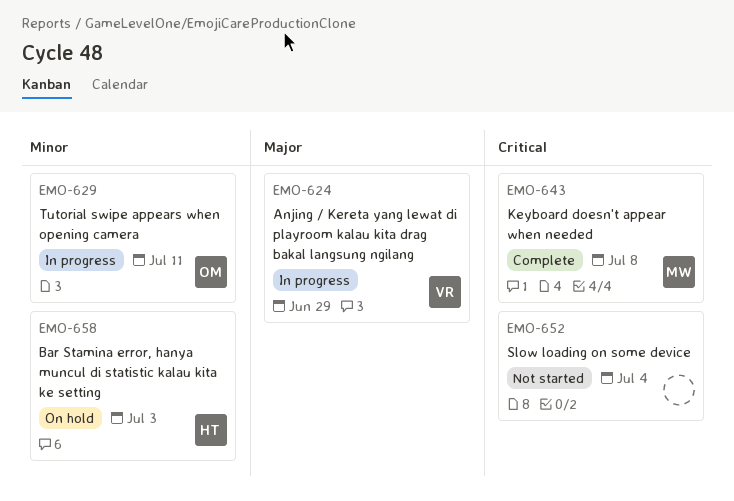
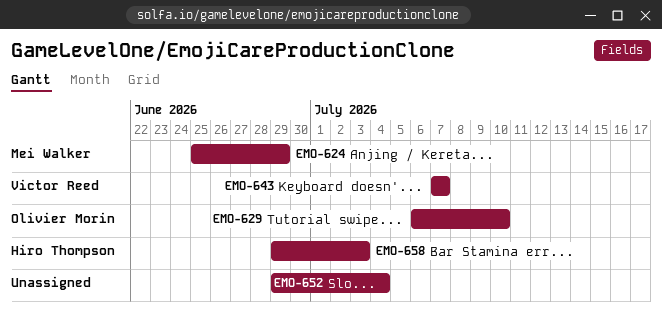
EMO-624, owner: Victor Reed -> Mei Walker
EMO-629, due: Jul 11 -> Jul 10
EMO-643, owner: Mei Walker -> Victor Reed
EMO-643, due: Jul 8 -> Jul 7

